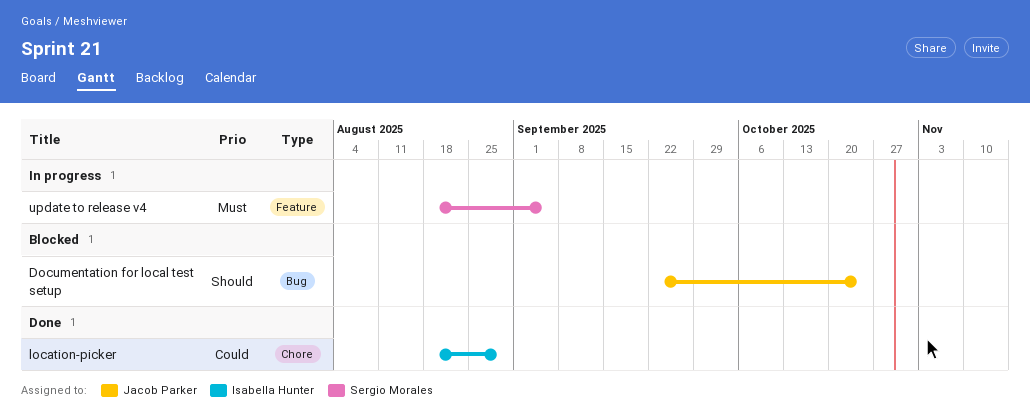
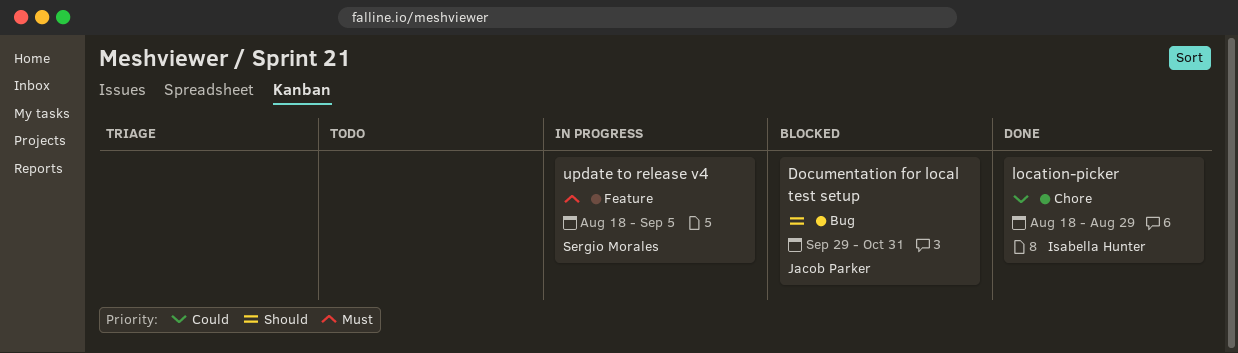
Documentation for local test setup, start: Sep 22 -> Sep 29
Documentation for local test setup, due: Oct 24 -> Oct 31

